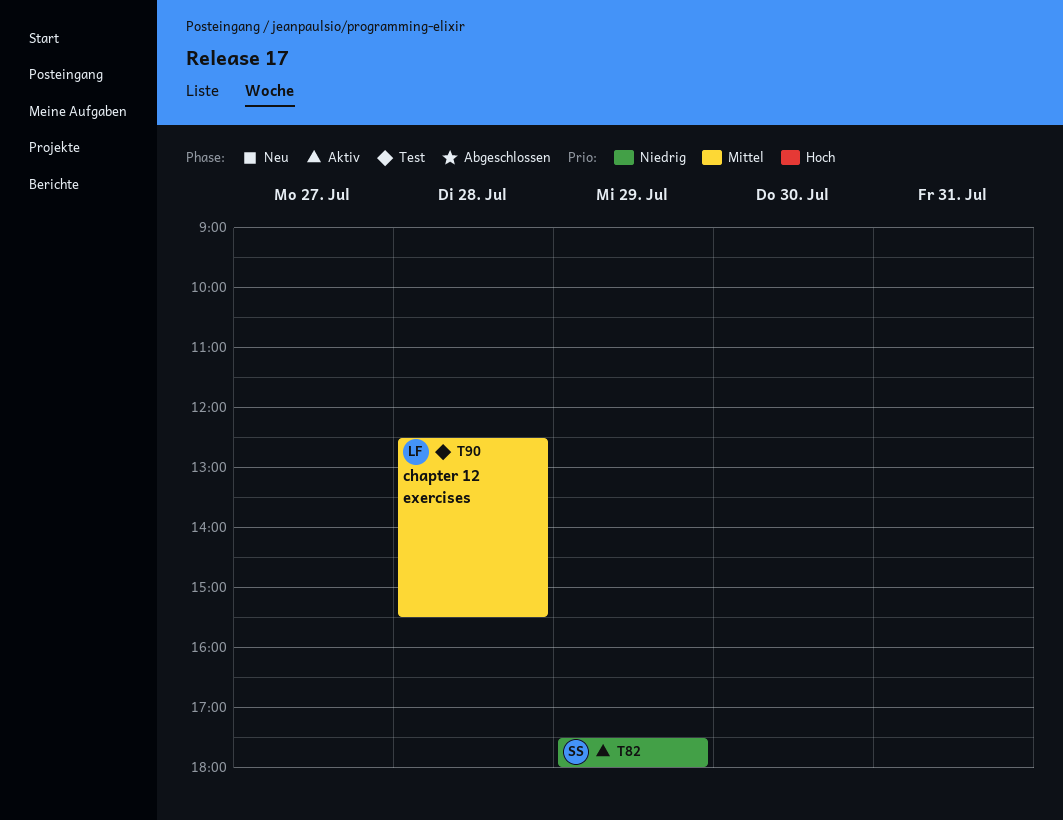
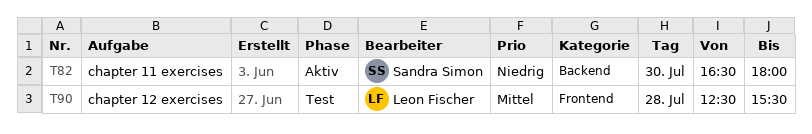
T82, day: Jul 29 -> Jul 30
T82, begins: 17:30 -> 16:30

